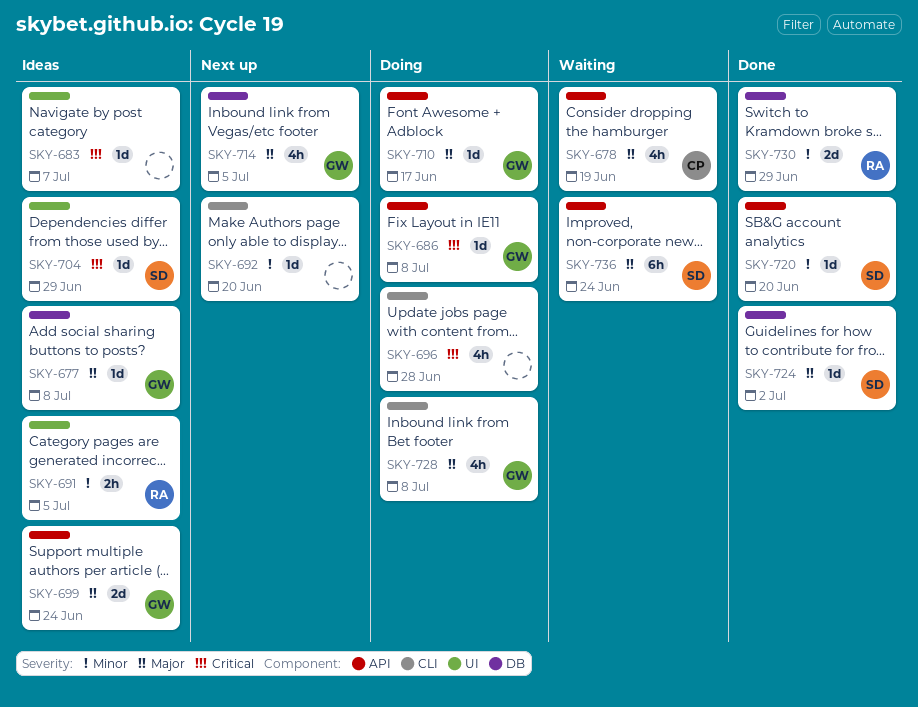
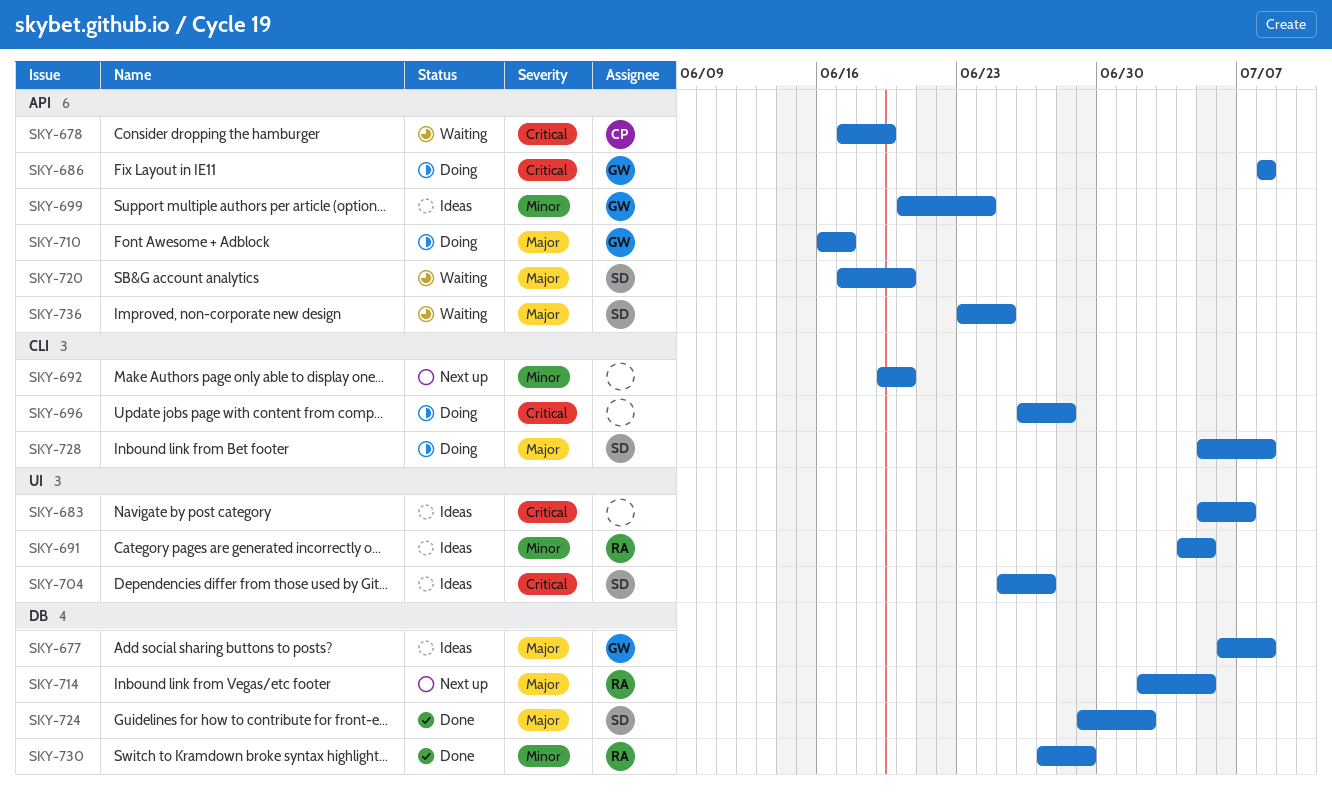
SKY-678, priority: Major -> Critical
SKY-699, priority: Major -> Minor
SKY-704, due: Jun 29 -> Jun 27
SKY-714, owner: GW -> RA
SKY-720, status: Done -> Waiting
SKY-720, priority: Minor -> Major
SKY-728, owner: GW -> SD
SKY-736, due: Jun 24 -> Jun 25

